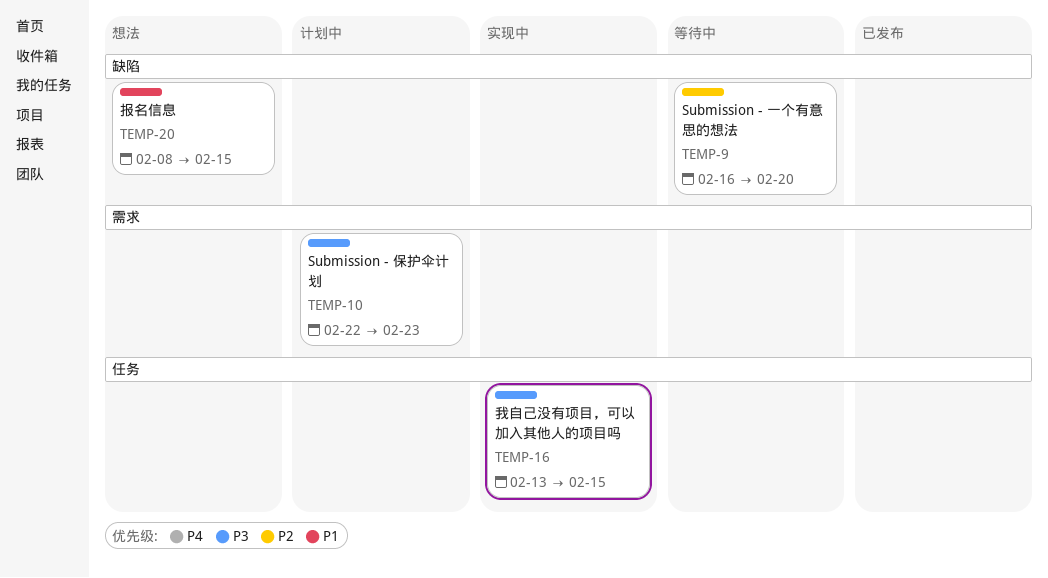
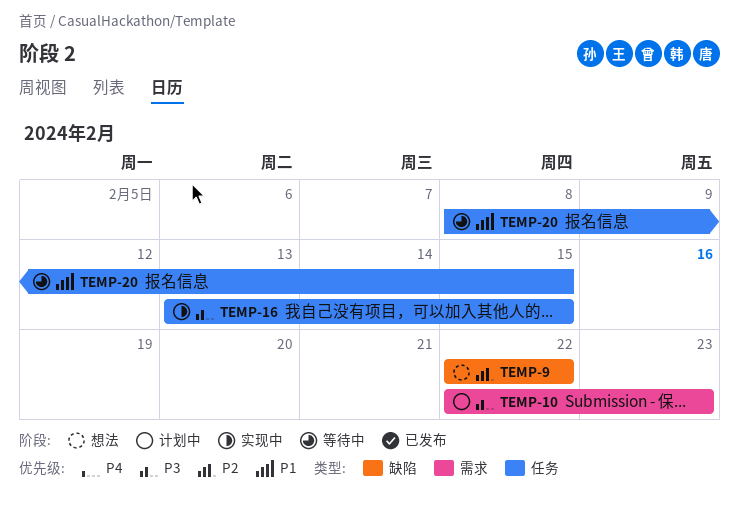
TEMP-9, status: 等待中 -> 想法
TEMP-9, start: Feb 16 -> Feb 22
TEMP-9, due: Feb 20 -> Feb 22
TEMP-20, status: 想法 -> 等待中
TEMP-20, label: 缺陷 -> 任务

